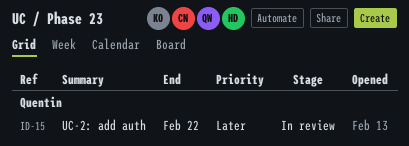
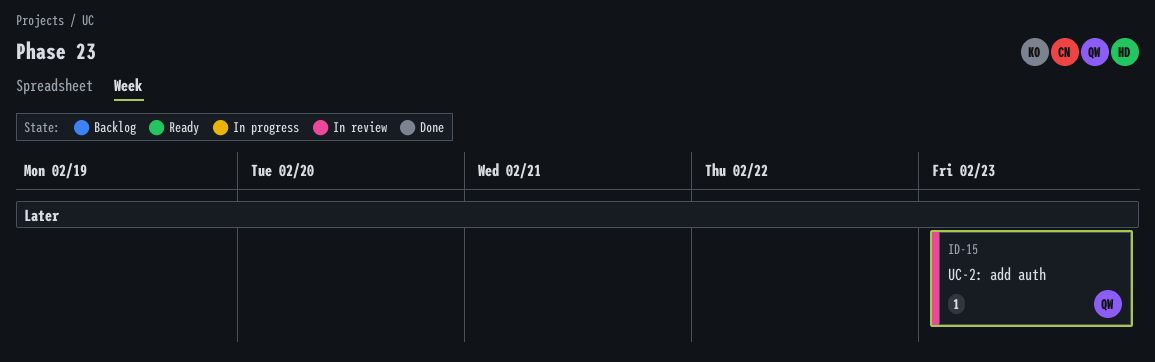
ID-15, due: Feb 22 -> Feb 23

